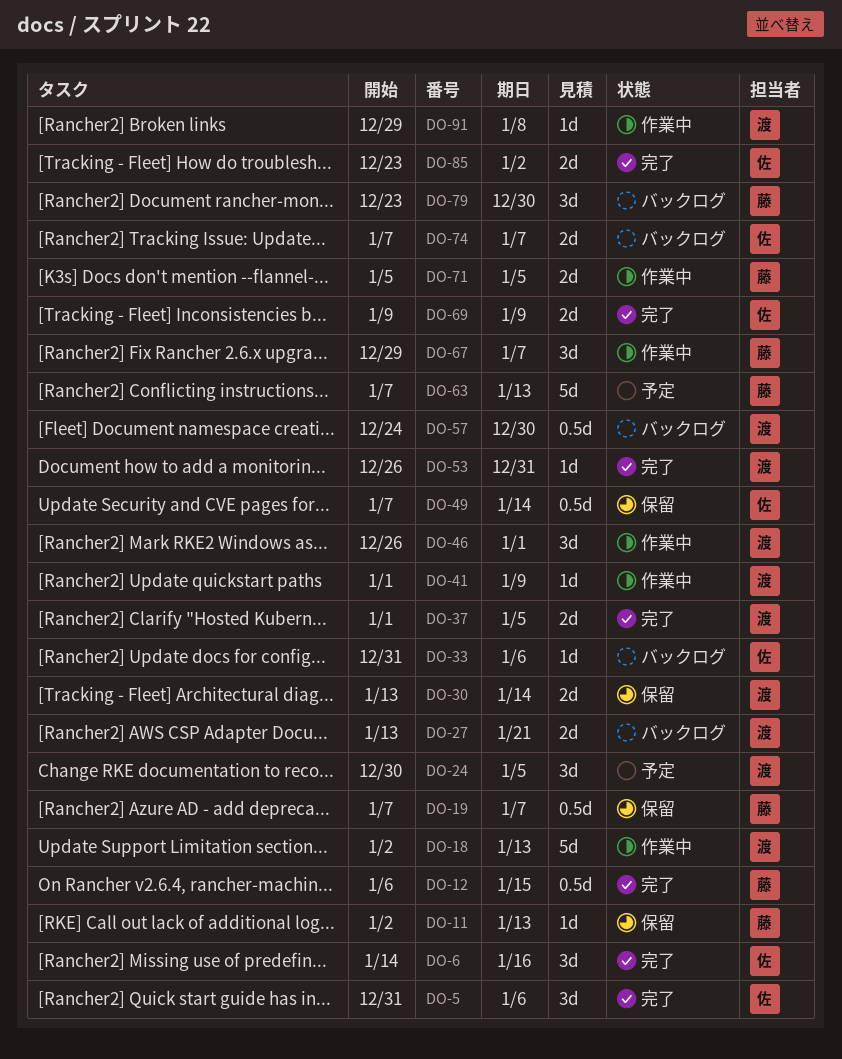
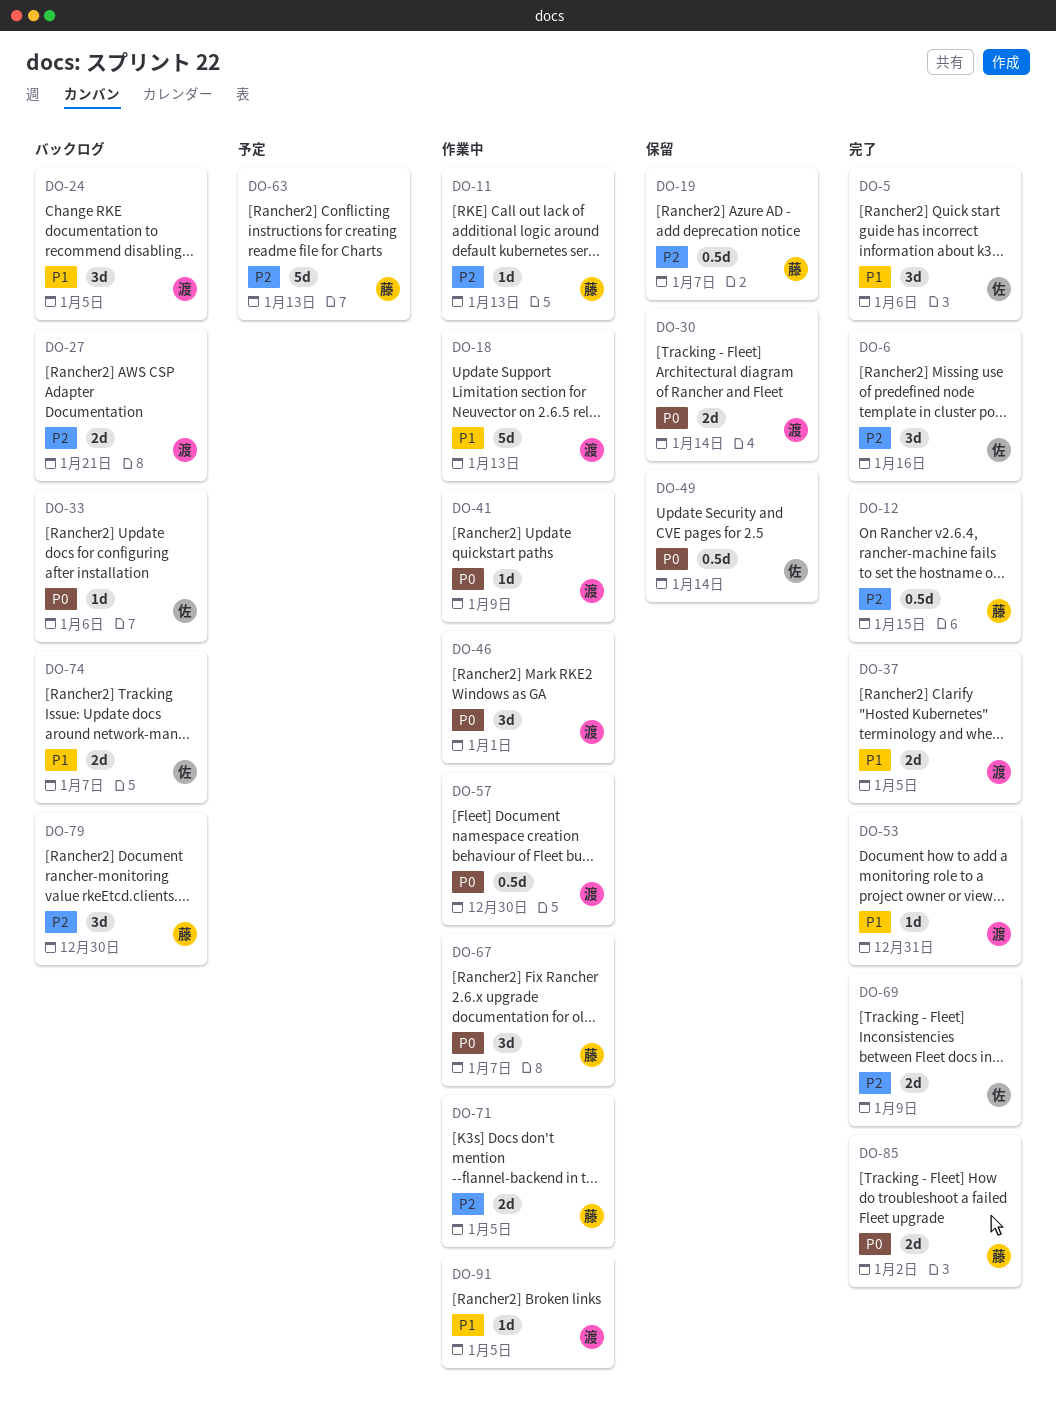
DO-11, status: 保留 -> 作業中
DO-24, status: 予定 -> バックログ
DO-57, status: バックログ -> 作業中
DO-85, owner: 佐 -> 藤
DO-91, due: Jan 8 -> Jan 5

